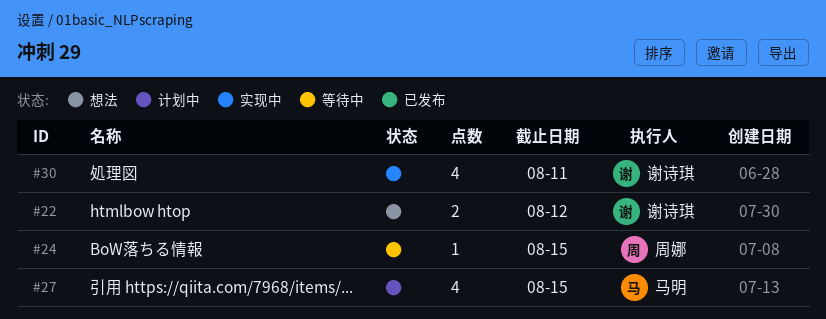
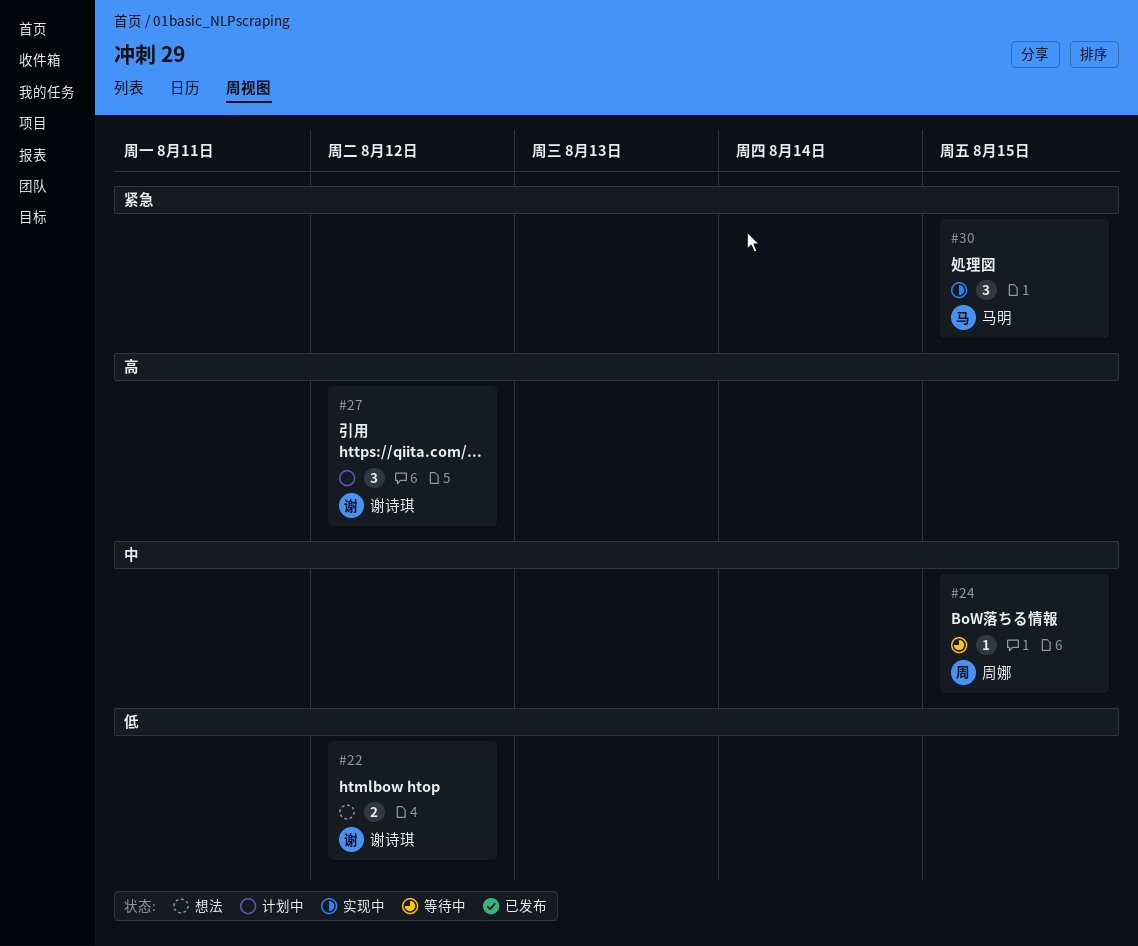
#27, owner: 马明 -> 谢诗琪
#27, estimate: 4 -> 3
#27, due: Aug 15 -> Aug 12
#30, owner: 谢诗琪 -> 马明
#30, estimate: 4 -> 3
#30, due: Aug 11 -> Aug 15

